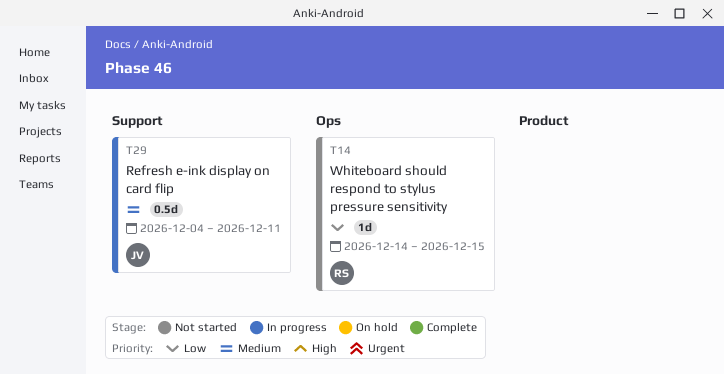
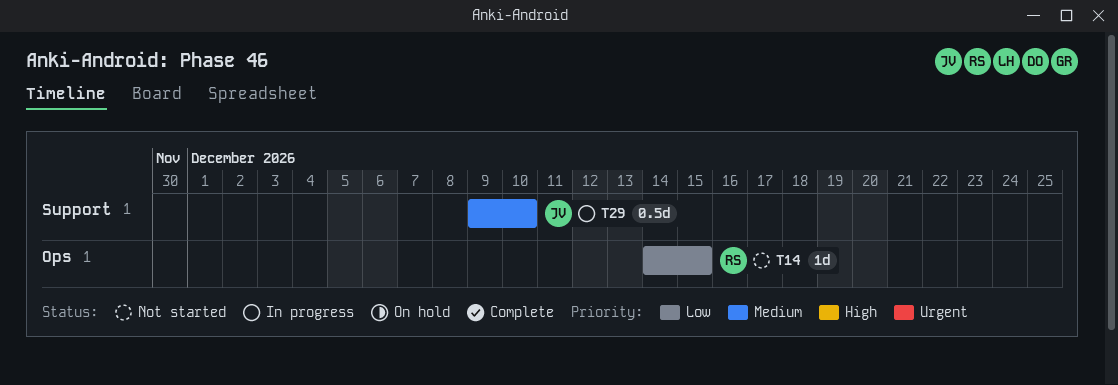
T29, start: Dec 4 -> Dec 9
T29, due: Dec 11 -> Dec 10

